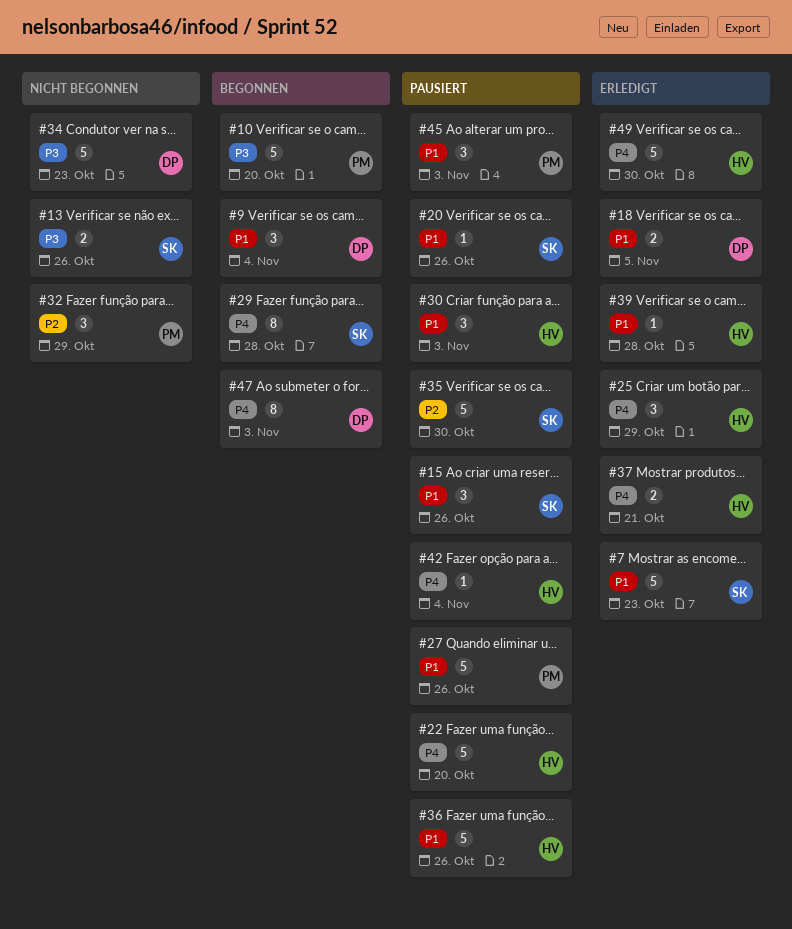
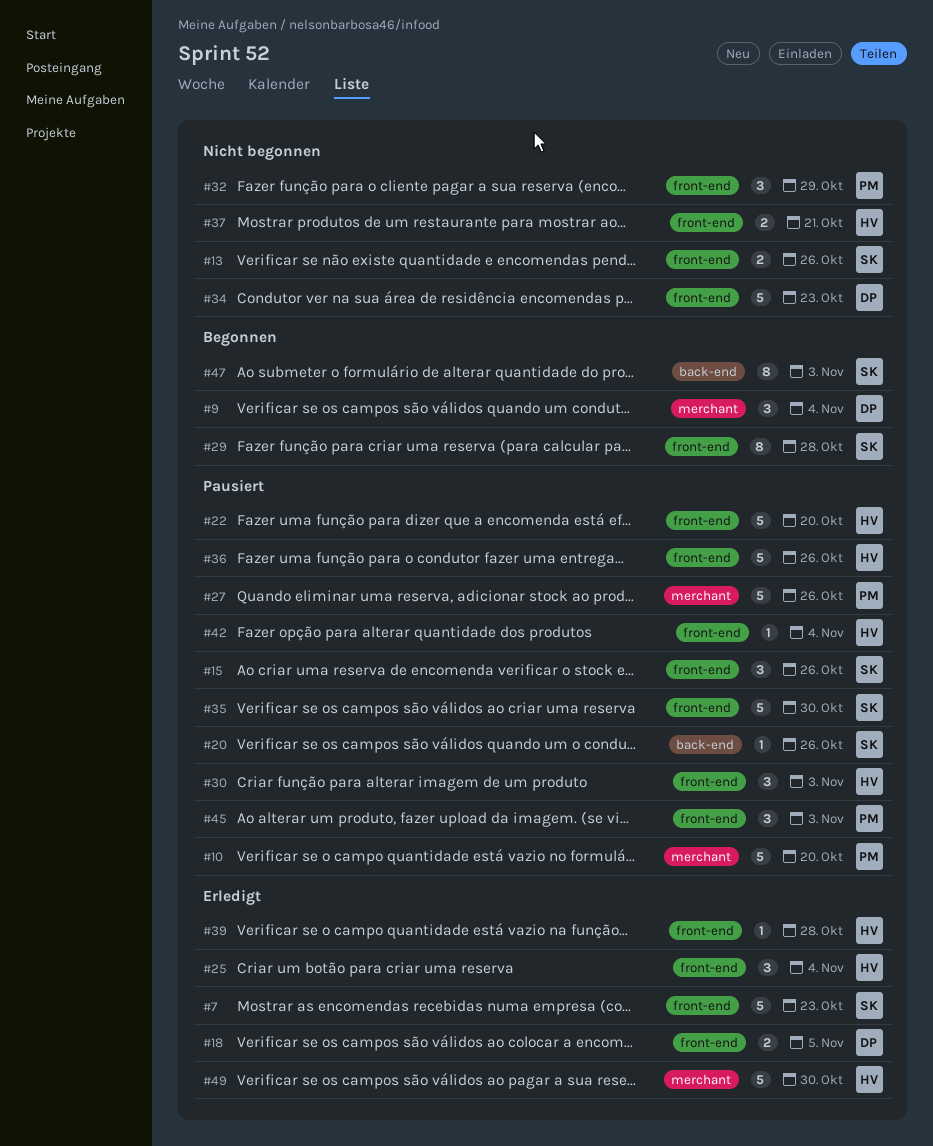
#10, status: Begonnen -> Pausiert
#25, due: Oct 29 -> Nov 4
#37, status: Erledigt -> Nicht begonnen
#47, owner: DP -> SK

